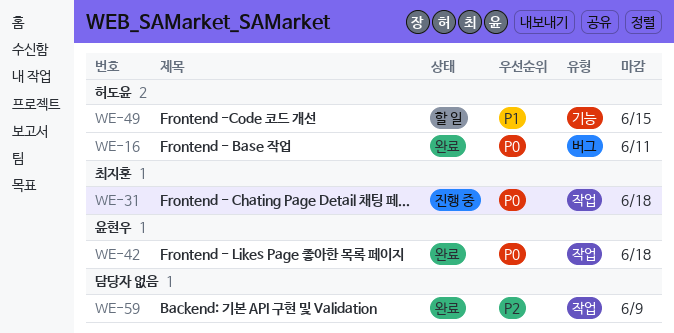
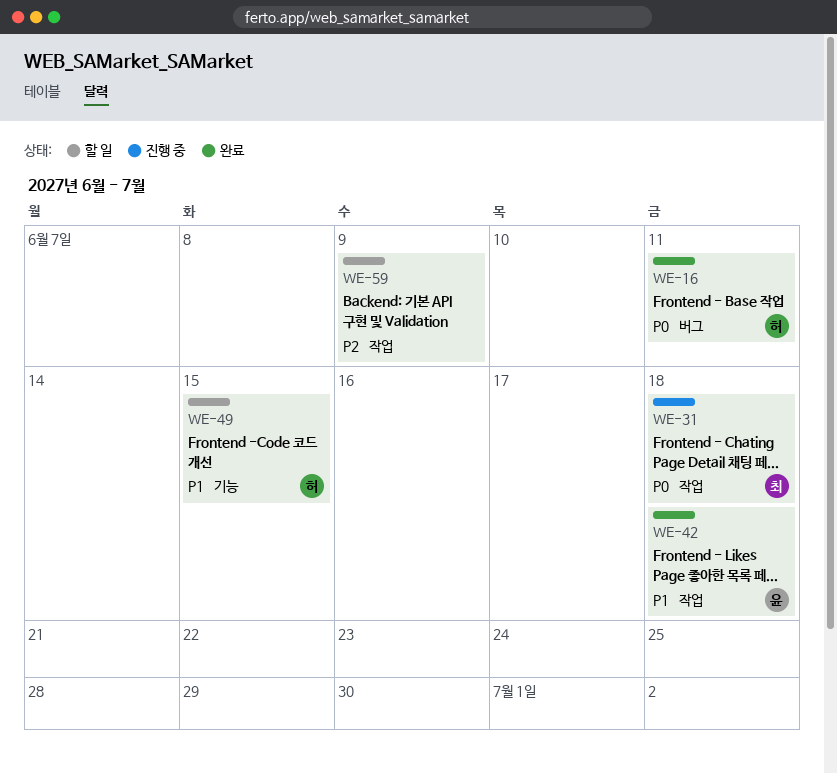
WE-42, priority: P0 -> P1
WE-59, status: 완료 -> 할 일

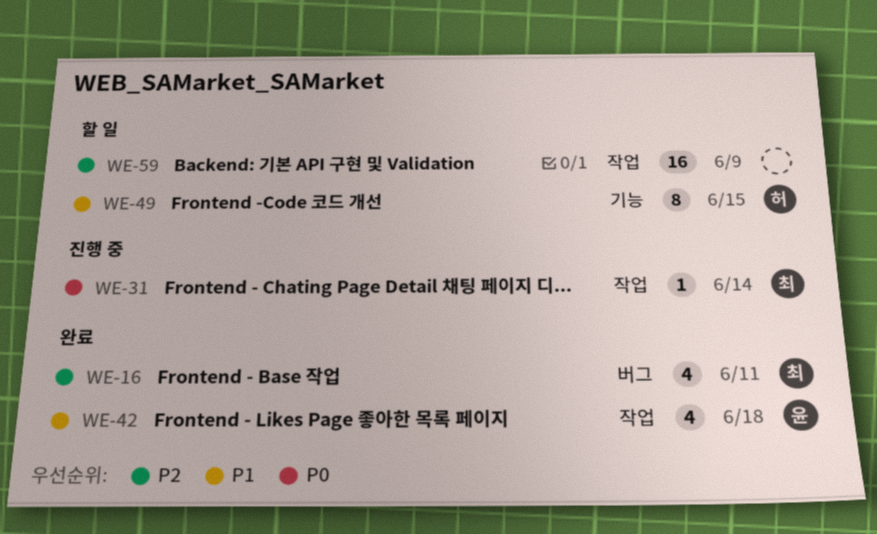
WE-16, owner: 허 -> 최
WE-16, priority: P0 -> P2
WE-31, due: Jun 18 -> Jun 14

